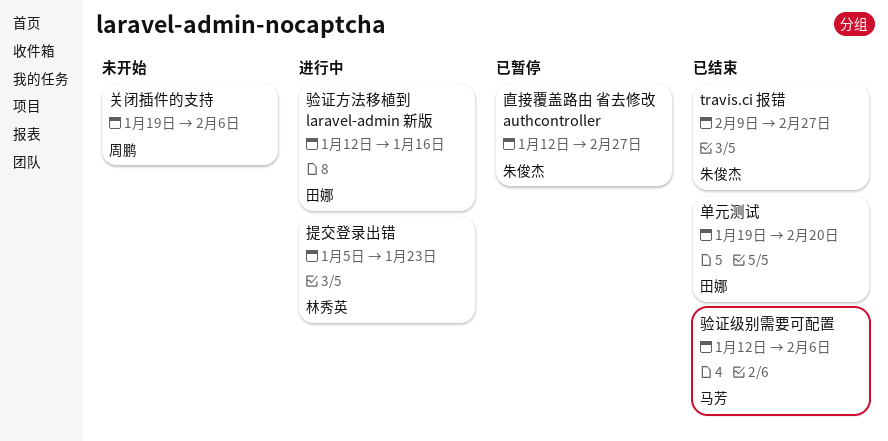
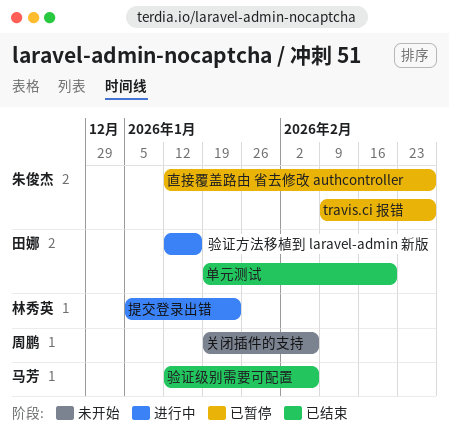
travis.ci 报错, status: 已结束 -> 已暂停

